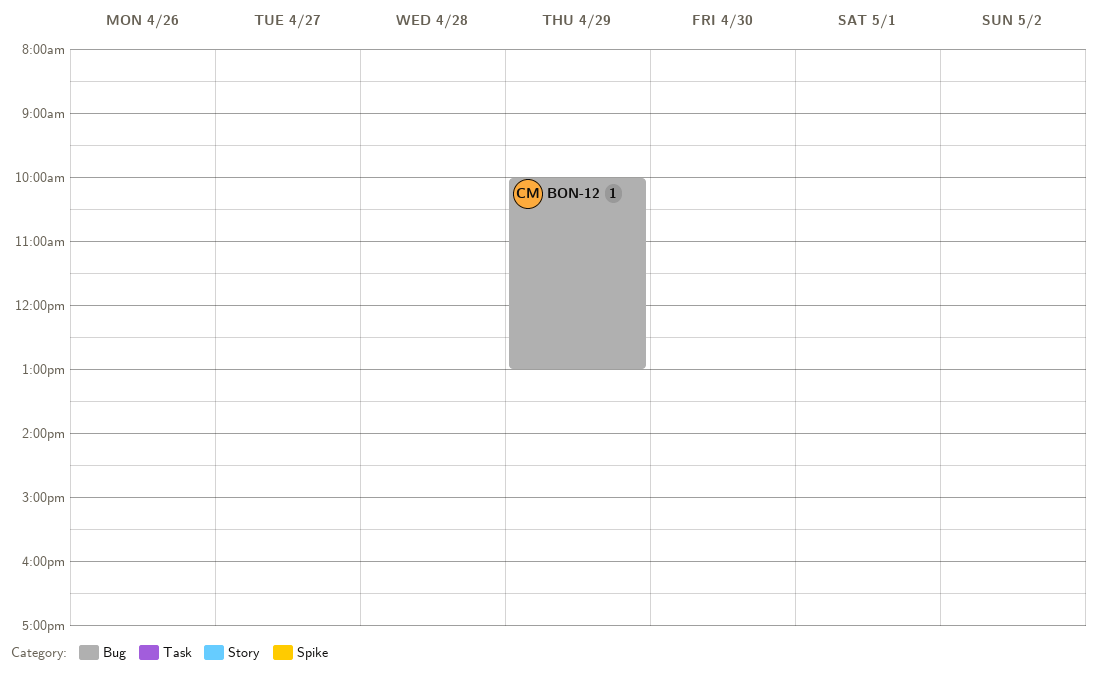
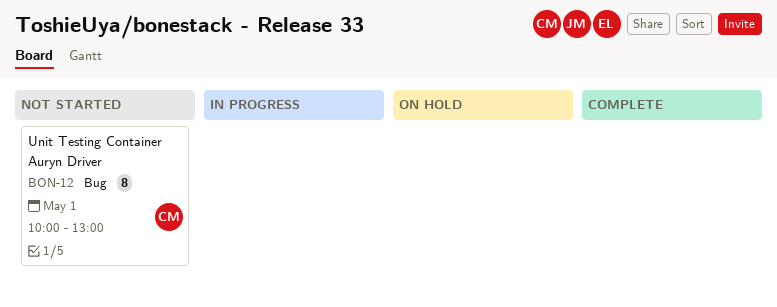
BON-12, estimate: 1 -> 8
BON-12, day: Apr 29 -> May 1

